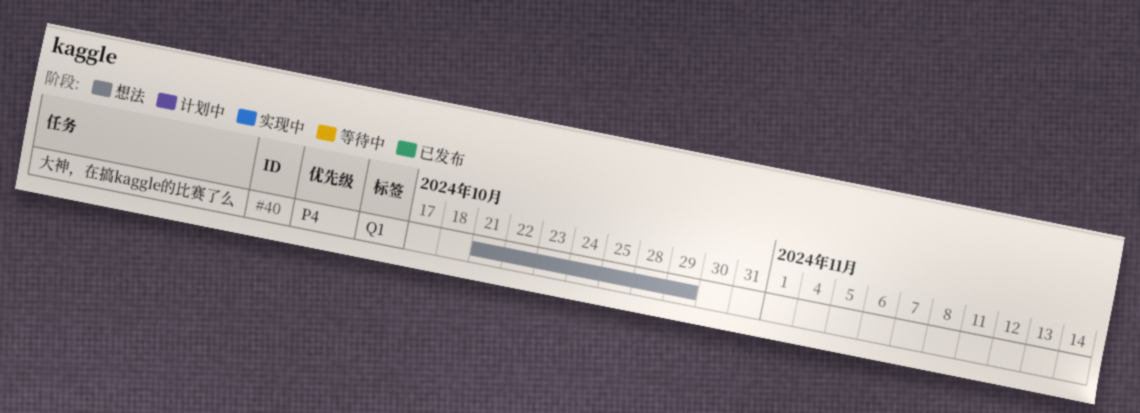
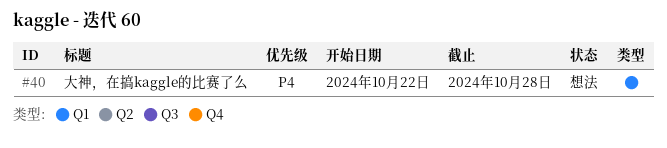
#40, start: Oct 21 -> Oct 22
#40, due: Oct 29 -> Oct 28

